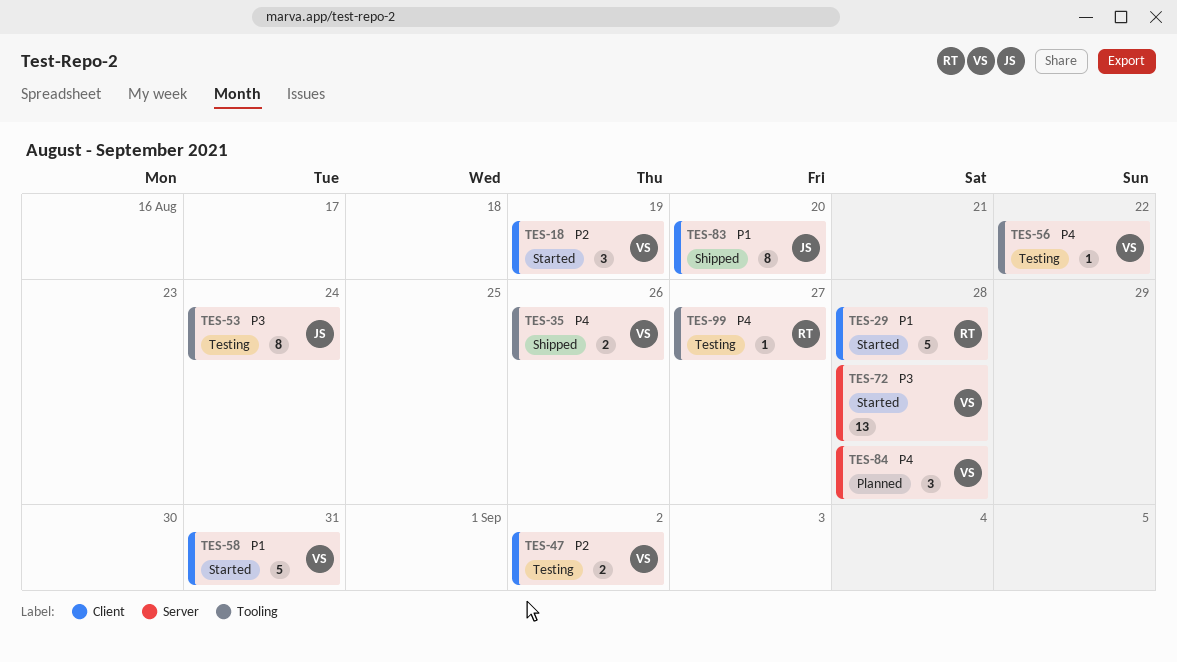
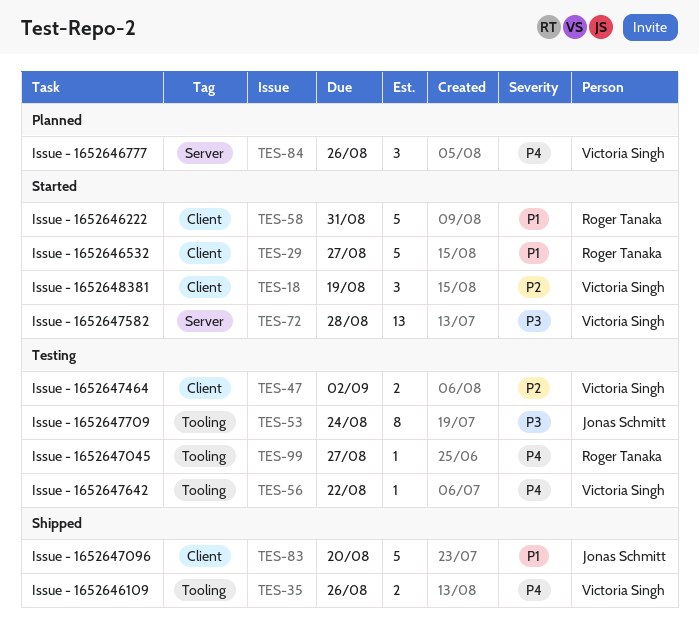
TES-29, due: Aug 28 -> Aug 27
TES-58, owner: Victoria Singh -> Roger Tanaka
TES-83, estimate: 8 -> 5
TES-84, due: Aug 28 -> Aug 26

